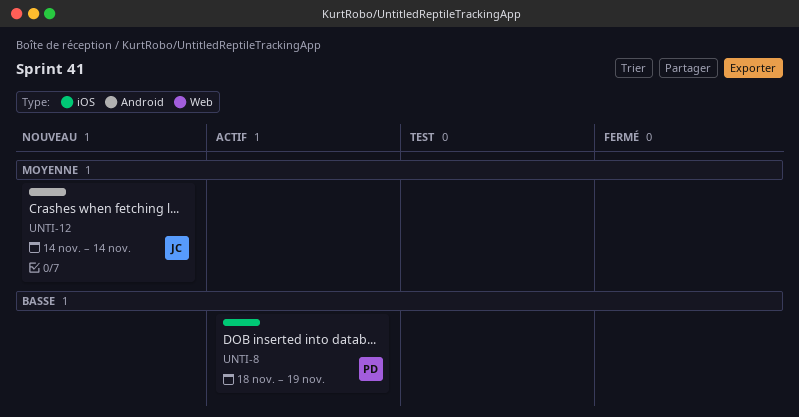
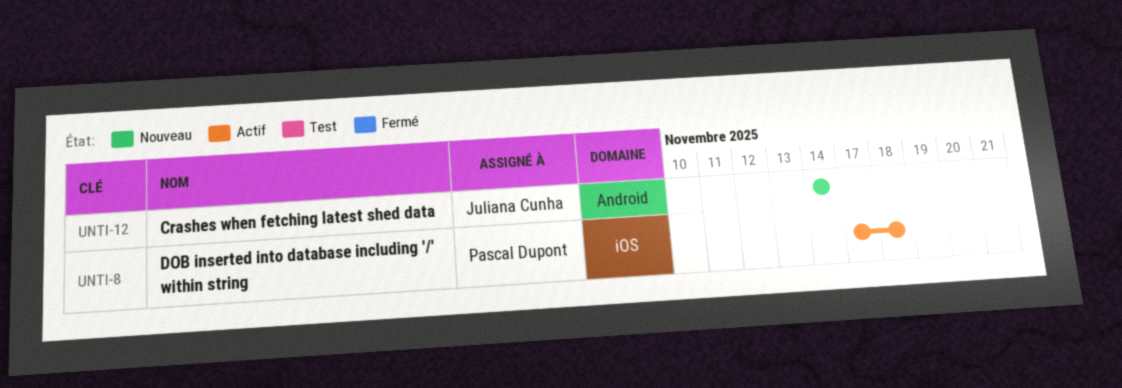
UNTI-8, start: Nov 18 -> Nov 17
UNTI-8, due: Nov 19 -> Nov 18

